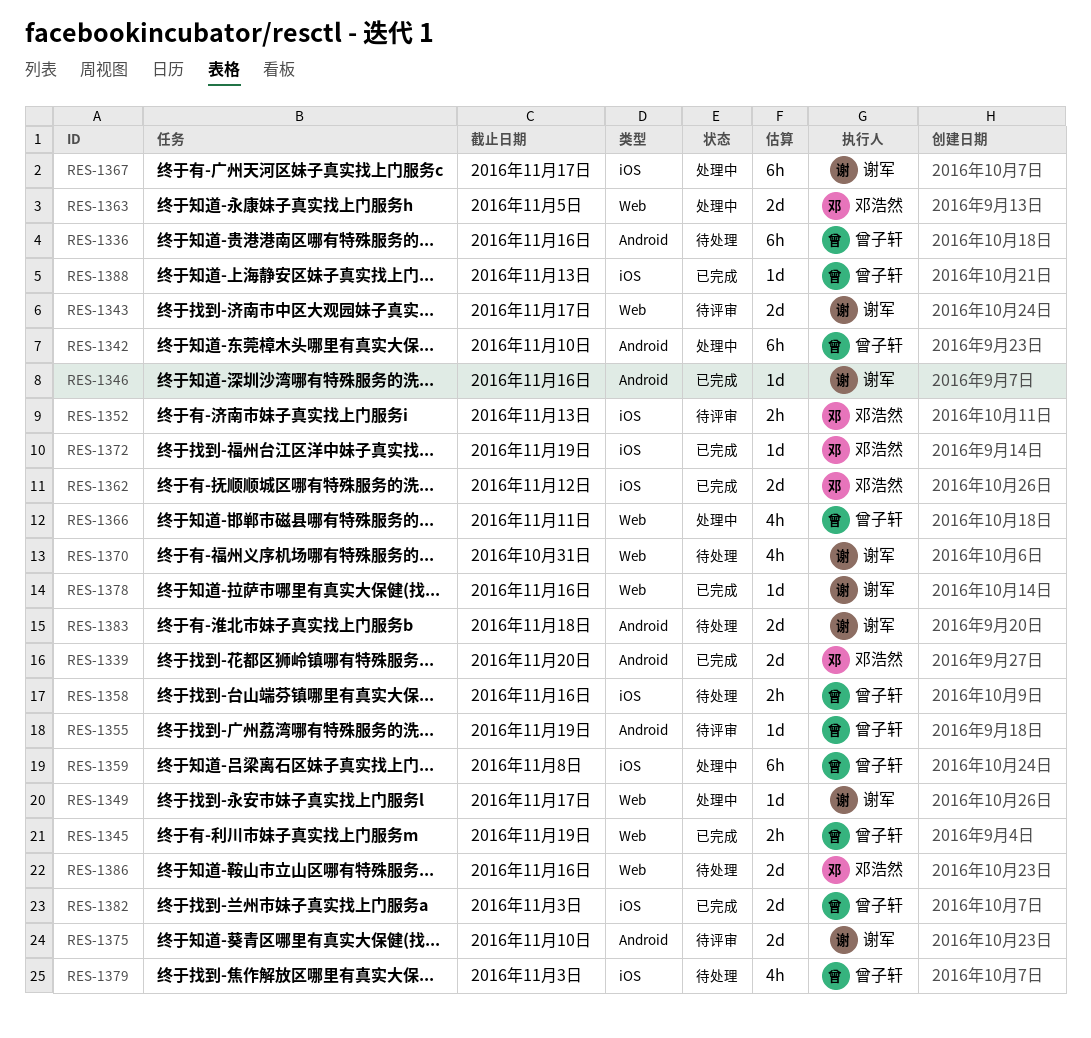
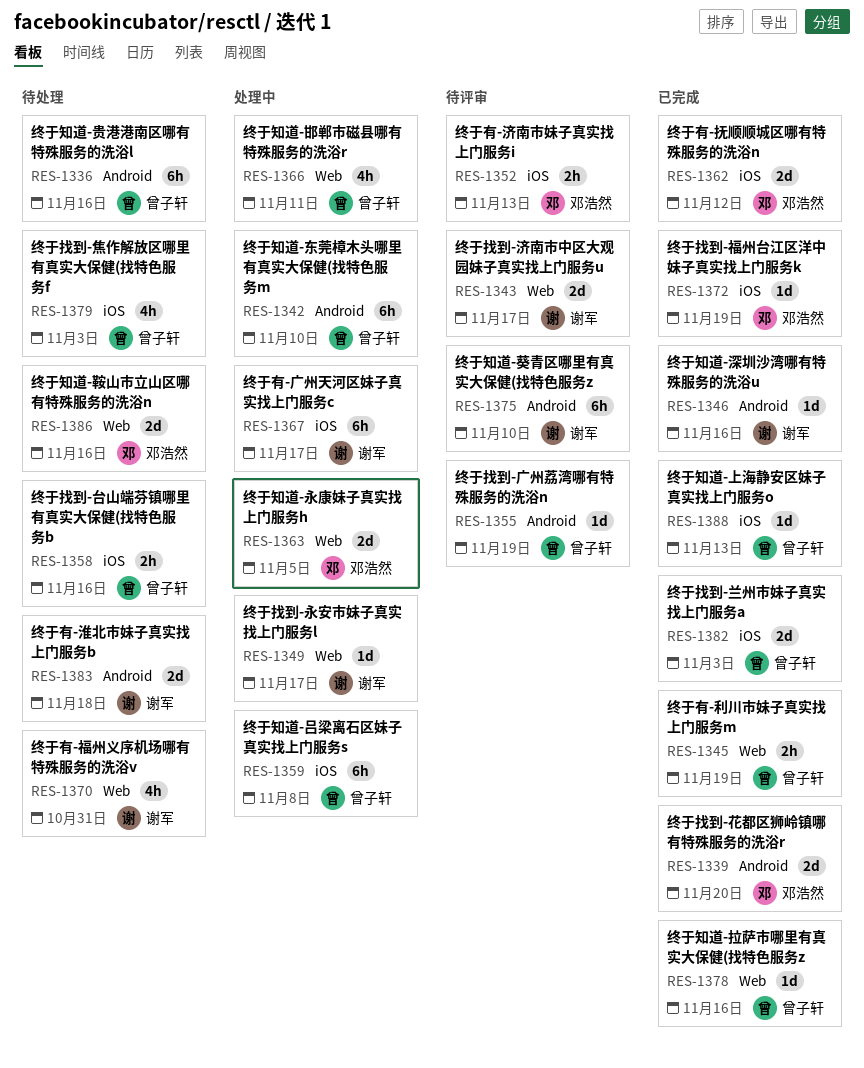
RES-1375, estimate: 2d -> 6h
RES-1378, owner: 谢军 -> 曾子轩

